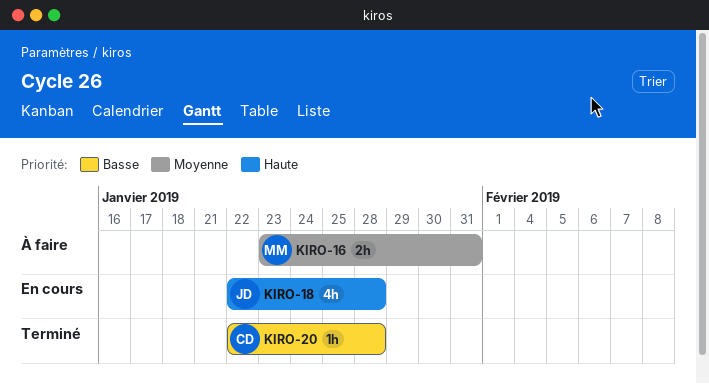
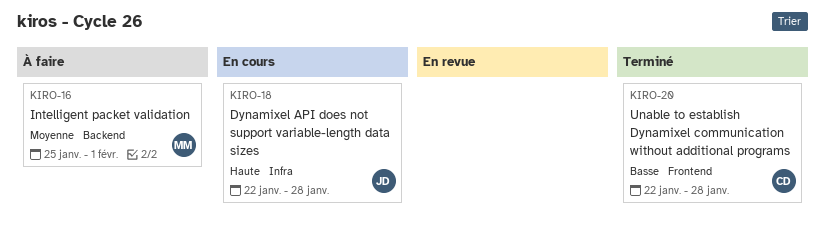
KIRO-16, start: Jan 23 -> Jan 25
KIRO-16, due: Jan 31 -> Feb 1

